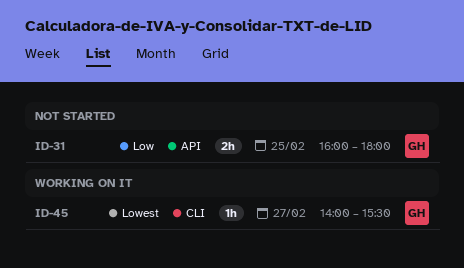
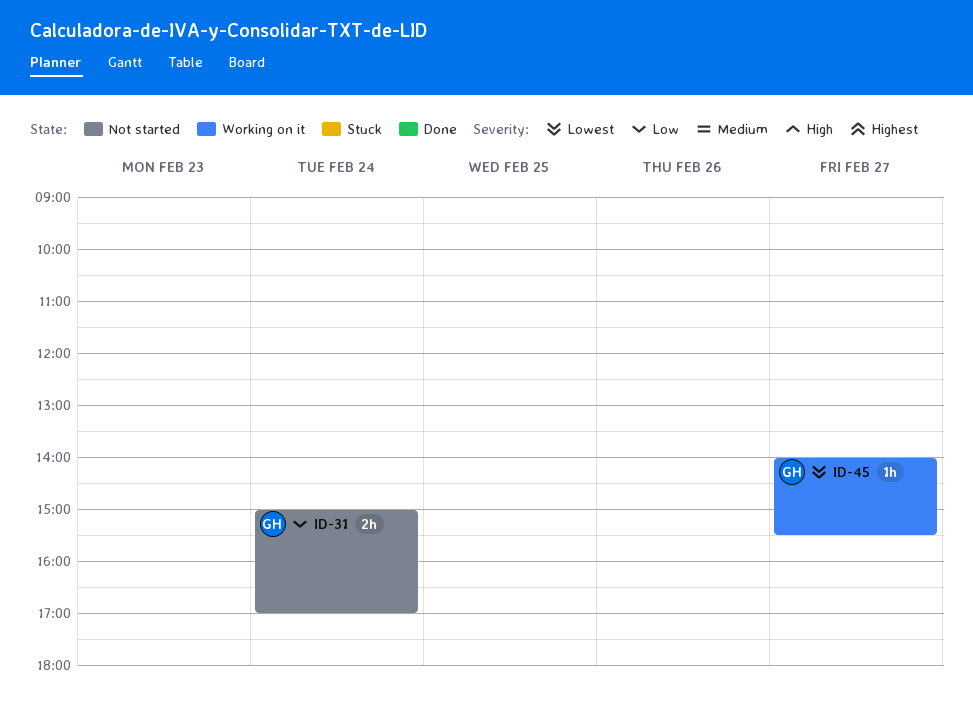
ID-31, day: Feb 25 -> Feb 24
ID-31, begins: 16:00 -> 15:00
ID-31, ends: 18:00 -> 17:00

